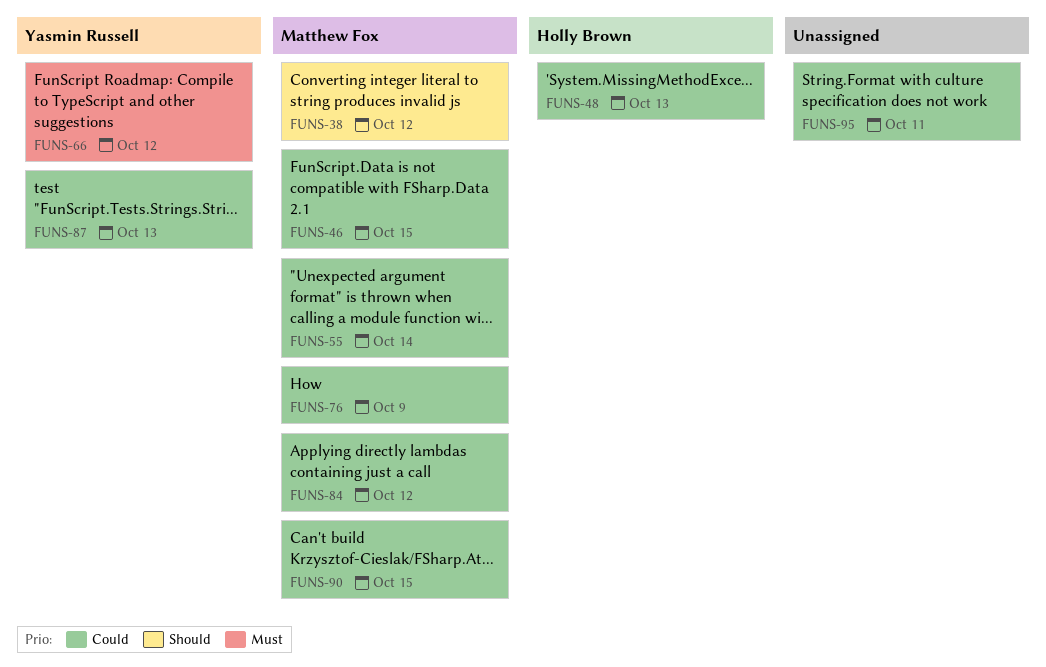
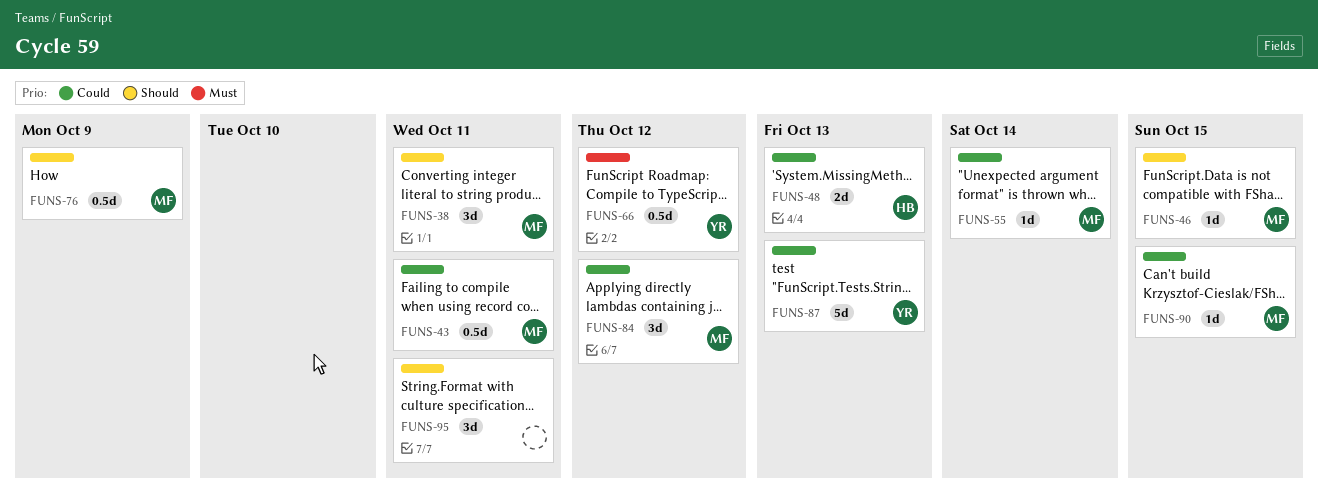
FUNS-38, due: Oct 12 -> Oct 11
FUNS-43: none -> present
FUNS-46, priority: Could -> Should
FUNS-76, priority: Could -> Should
FUNS-95, priority: Could -> Should

